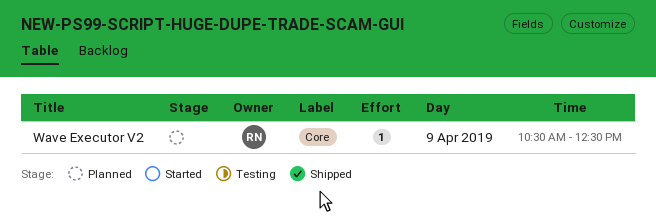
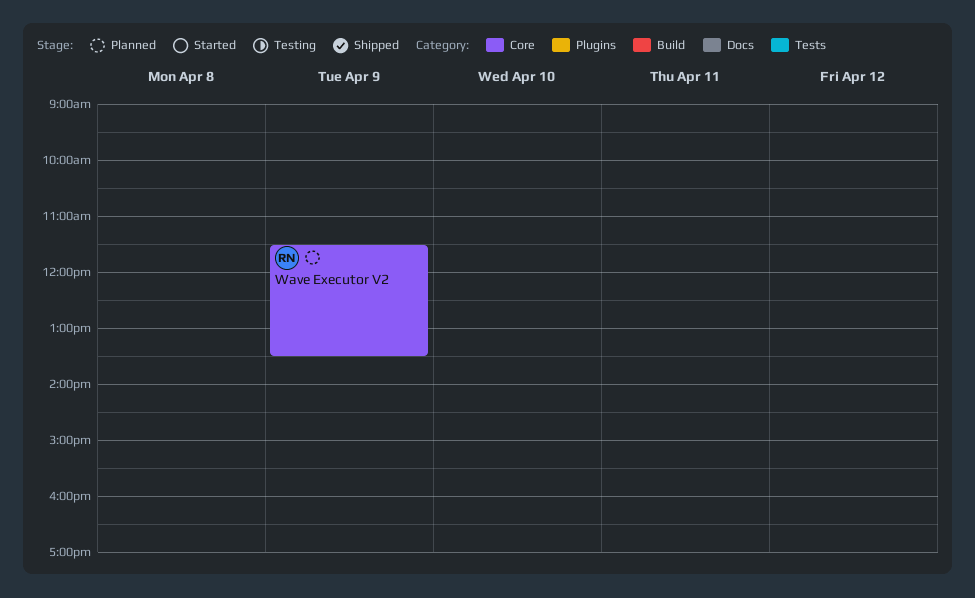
Wave Executor V2, begins: 10:30 -> 11:30
Wave Executor V2, ends: 12:30 -> 13:30

